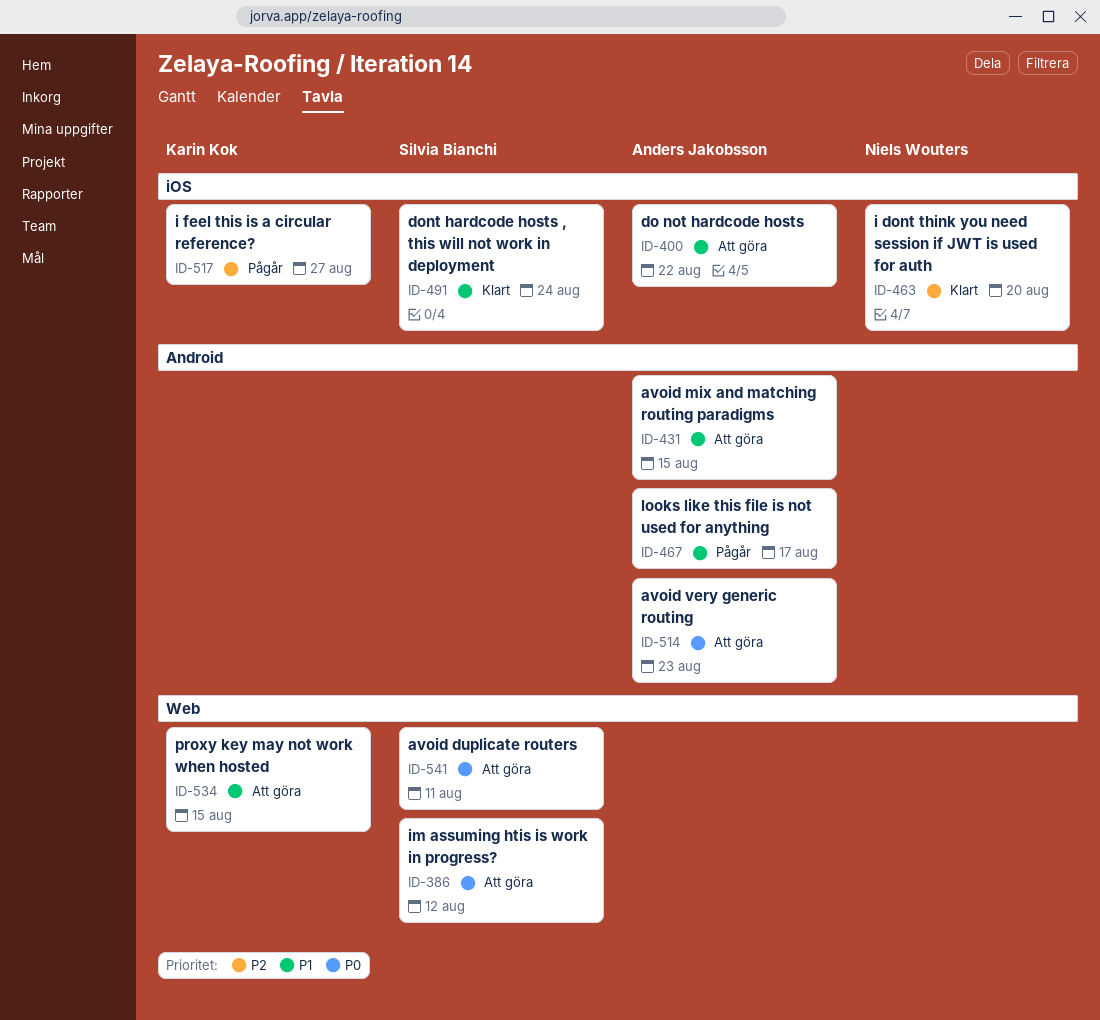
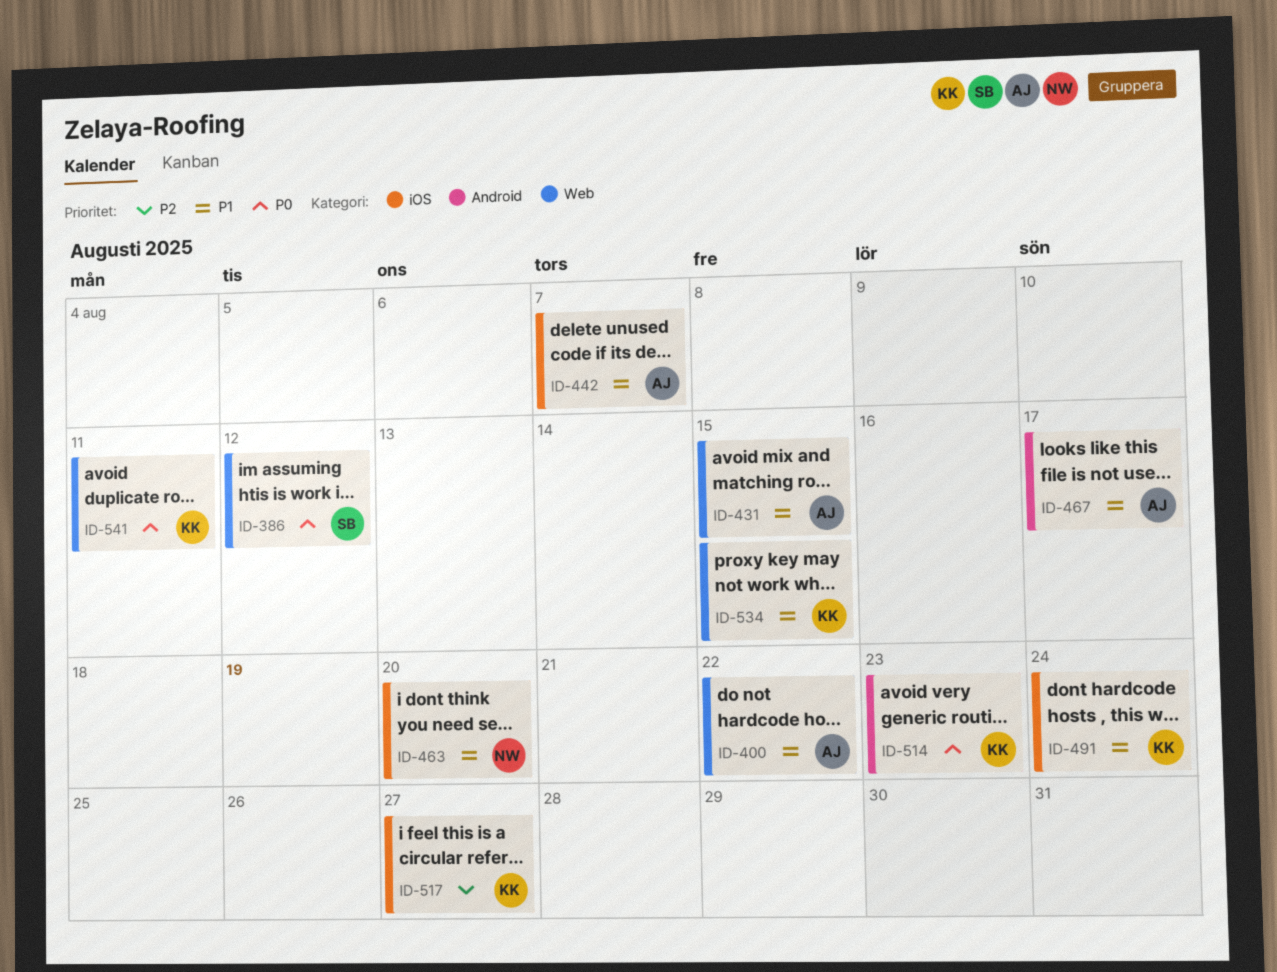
ID-400, label: iOS -> Web
ID-431, label: Android -> Web
ID-442: none -> present
ID-463, priority: P2 -> P1
ID-491, owner: Silvia Bianchi -> Karin Kok
ID-514, owner: Anders Jakobsson -> Karin Kok
ID-541, owner: Silvia Bianchi -> Karin Kok

